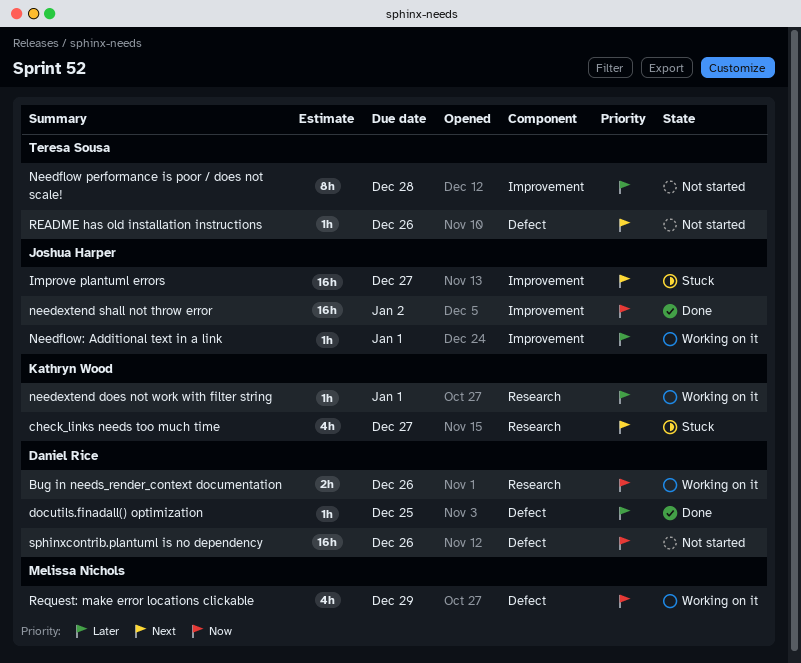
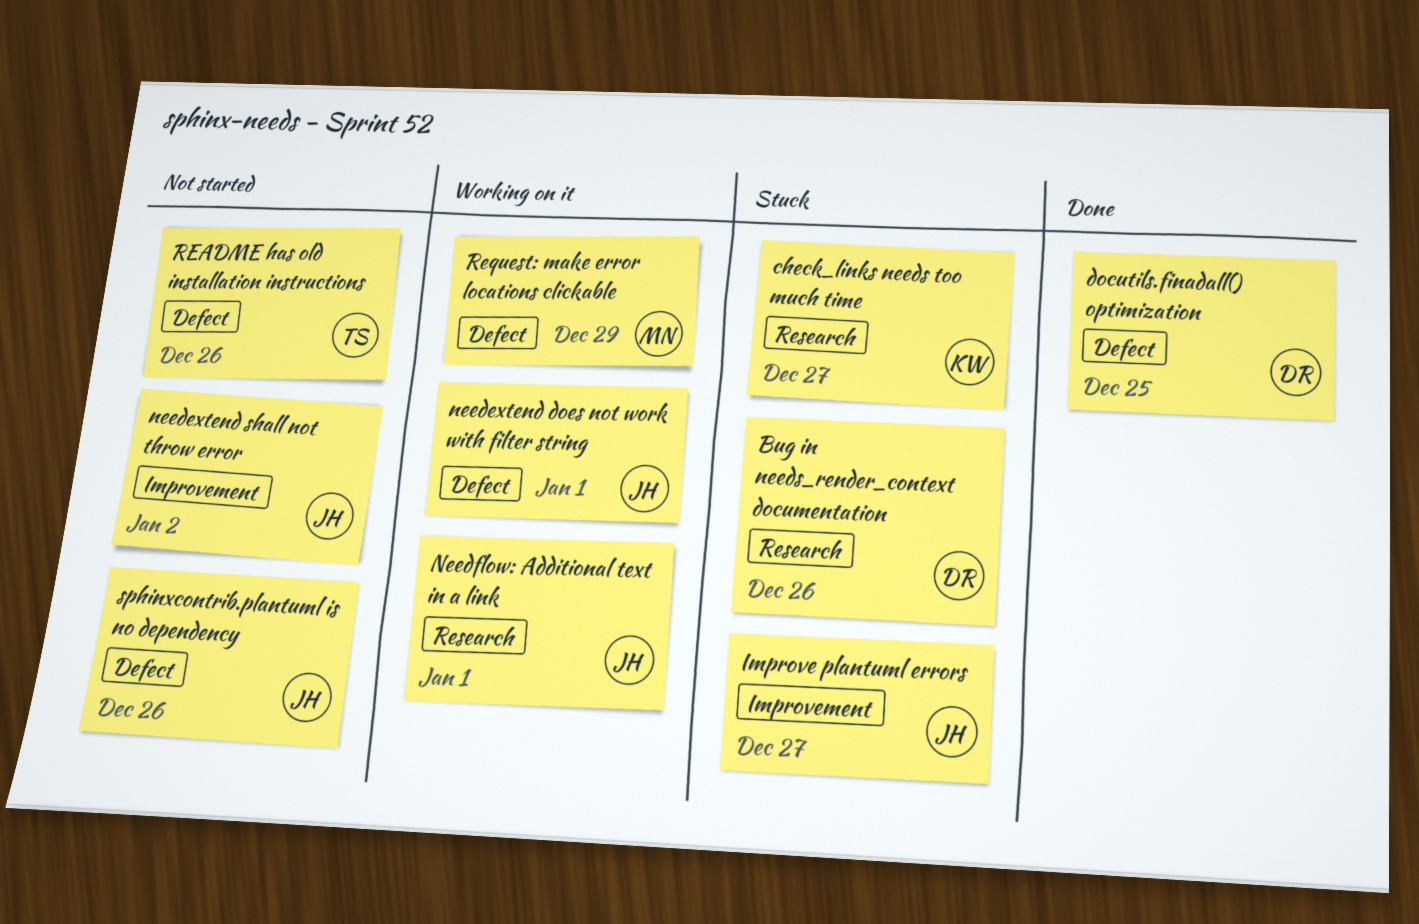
Bug in needs_render_context documentation, status: Working on it -> Stuck
needextend does not work with filter string, owner: Kathryn Wood -> Joshua Harper
needextend does not work with filter string, label: Research -> Defect
needextend shall not throw error, status: Done -> Not started
Needflow performance is poor / does not scale!: present -> none
Needflow: Additional text in a link, label: Improvement -> Research
sphinxcontrib.plantuml is no dependency, owner: Daniel Rice -> Joshua Harper

